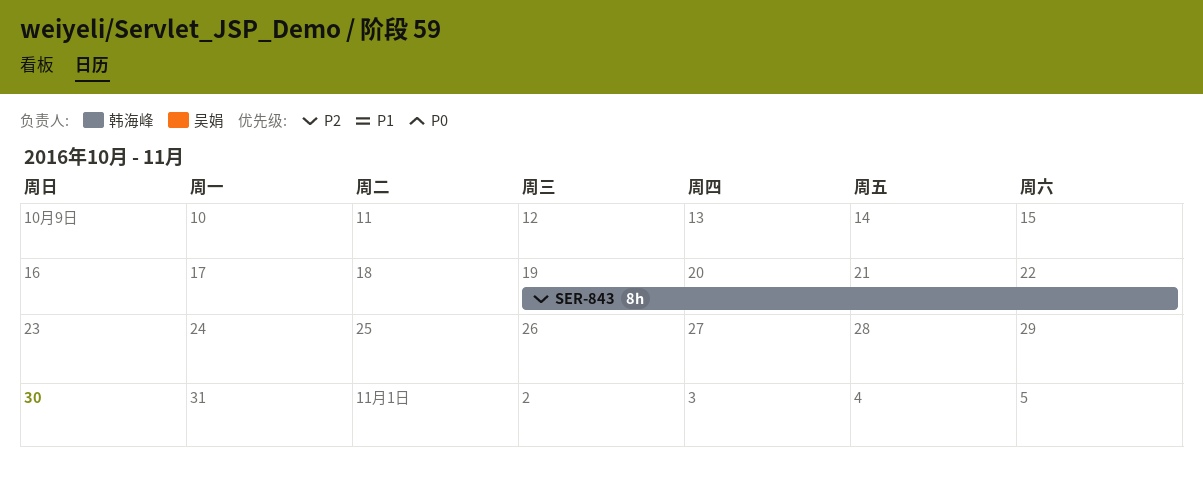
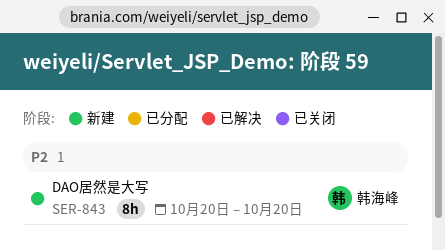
SER-843, start: Oct 19 -> Oct 20
SER-843, due: Oct 22 -> Oct 20

